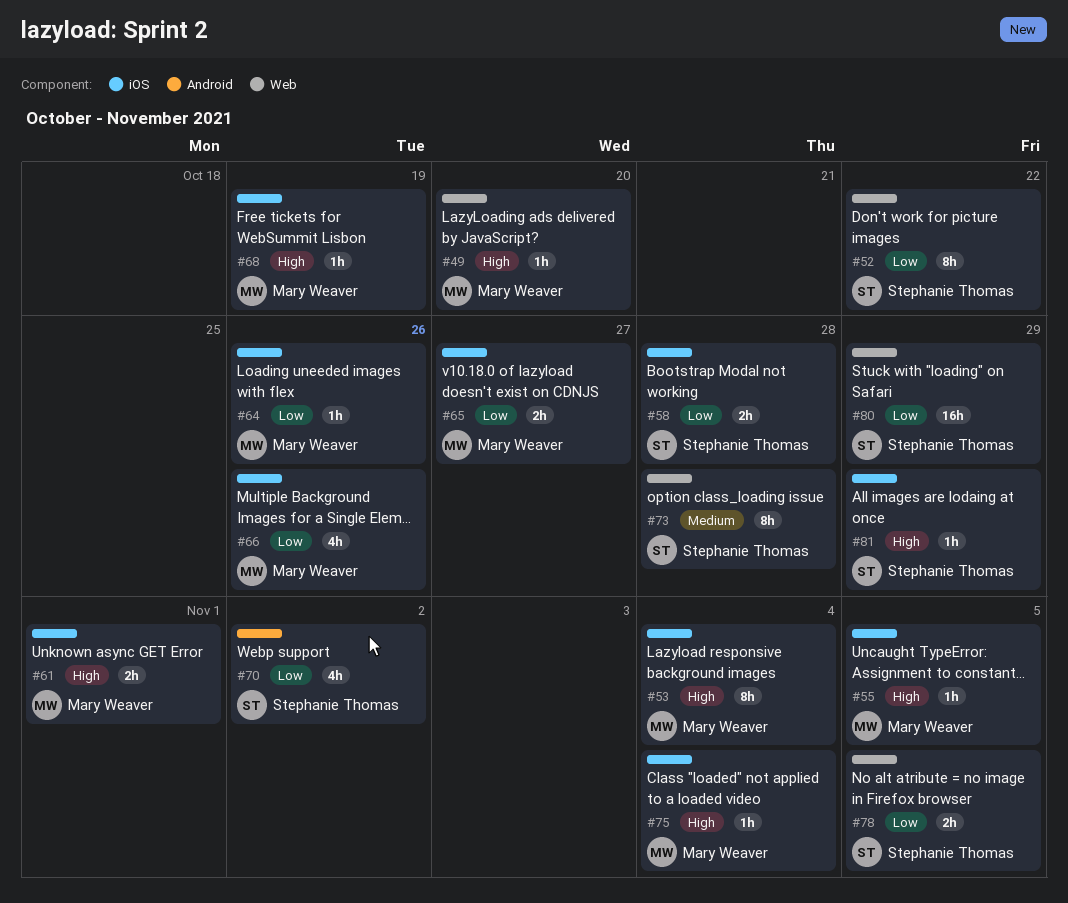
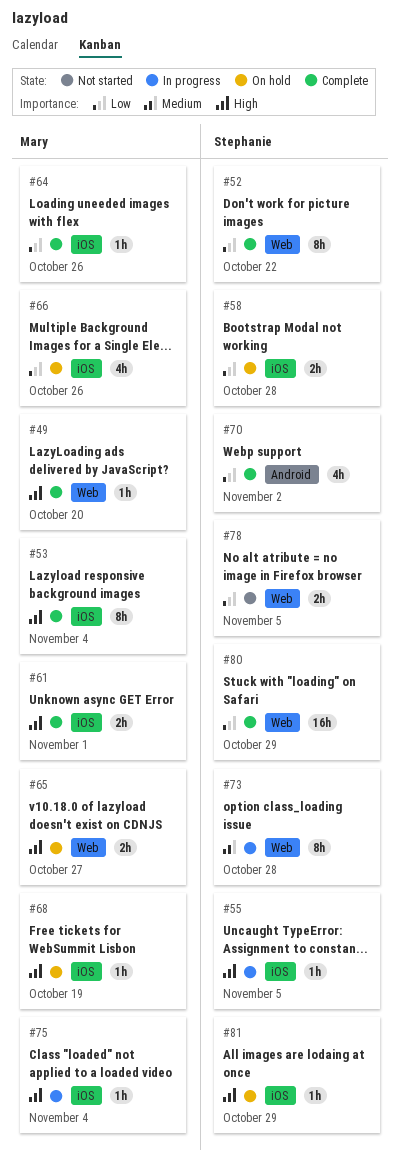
#55, owner: Mary Weaver -> Stephanie Thomas
#65, priority: Low -> High
#65, label: iOS -> Web

